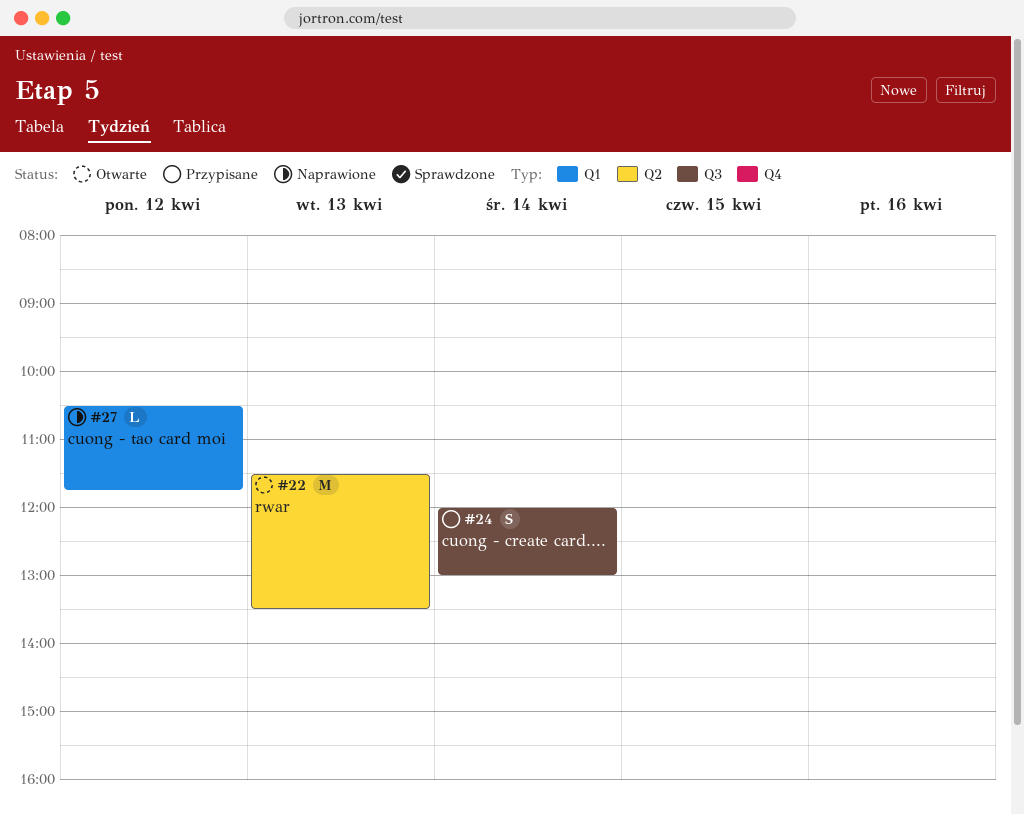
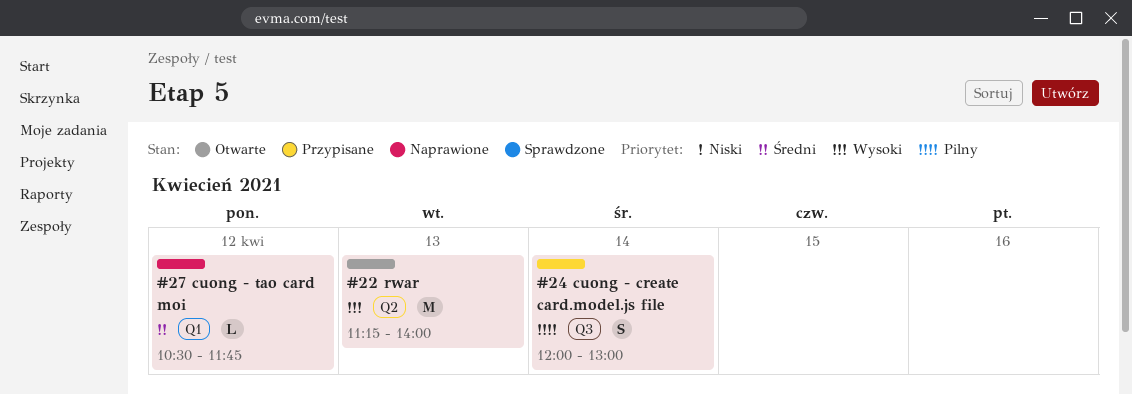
#22, begins: 11:30 -> 11:15
#22, ends: 13:30 -> 14:00

